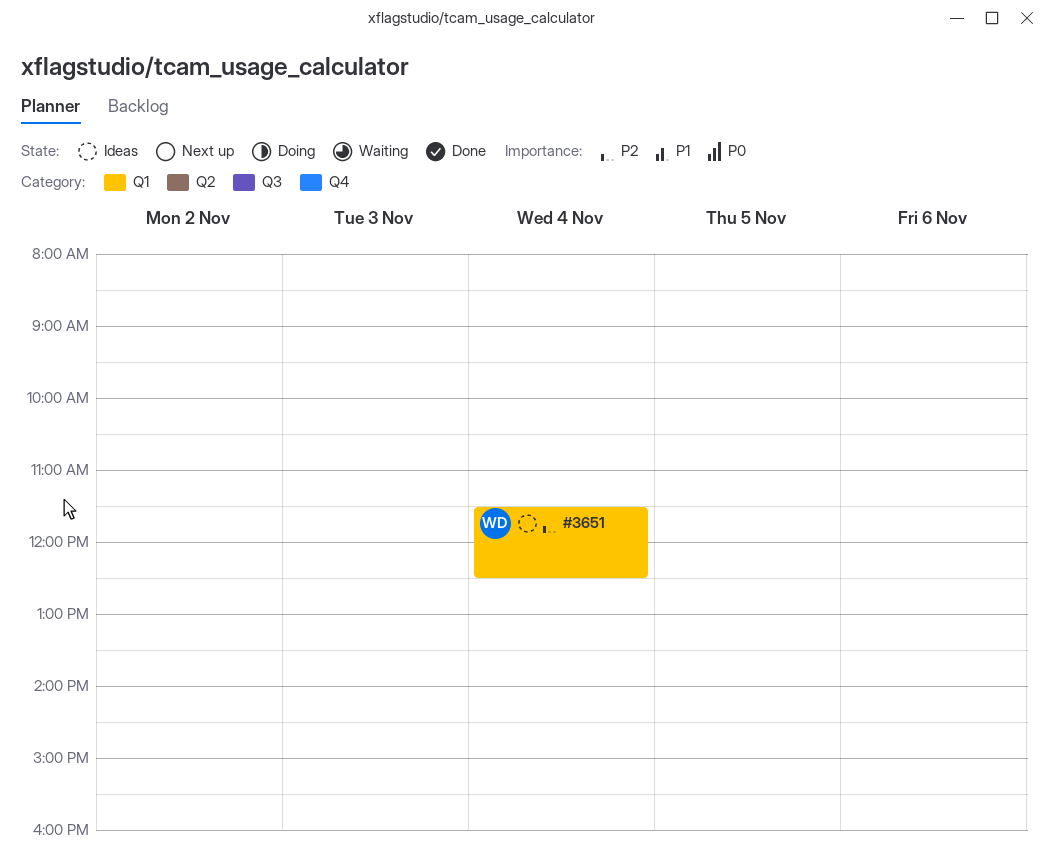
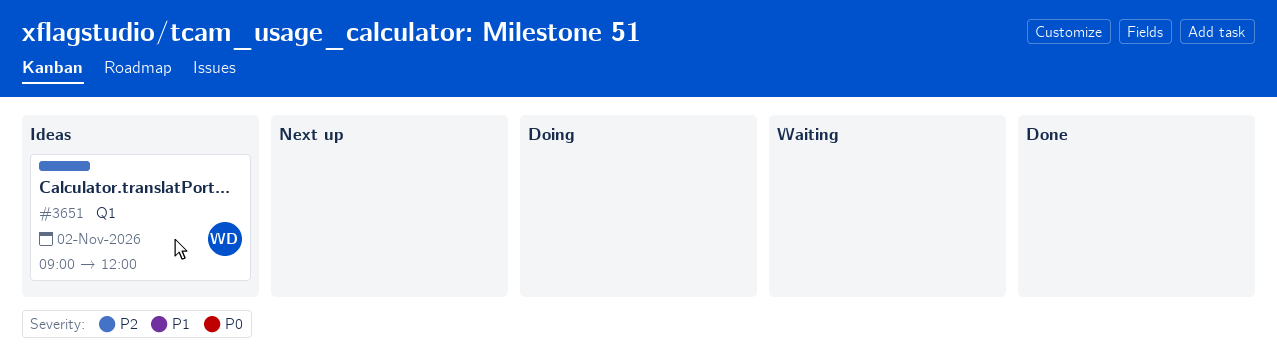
#3651, day: Nov 4 -> Nov 2
#3651, begins: 11:30 -> 09:00
#3651, ends: 12:30 -> 12:00

